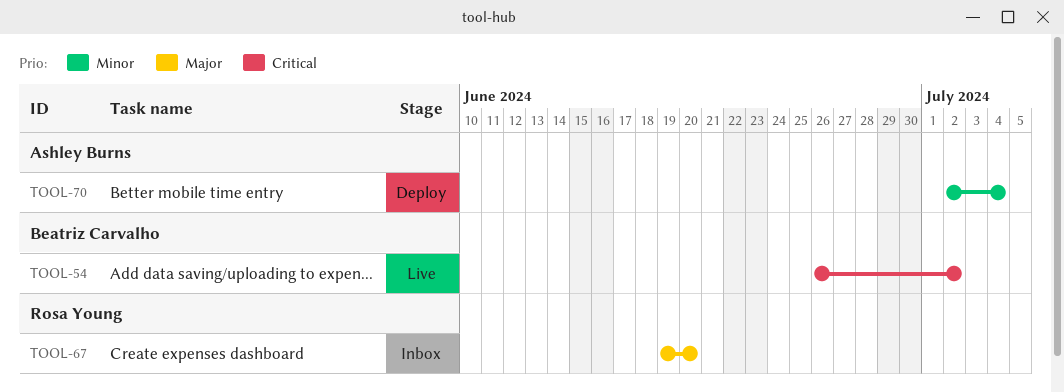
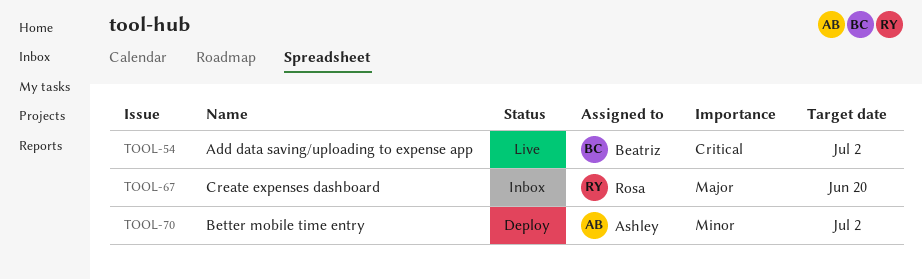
TOOL-70, due: Jul 4 -> Jul 2

